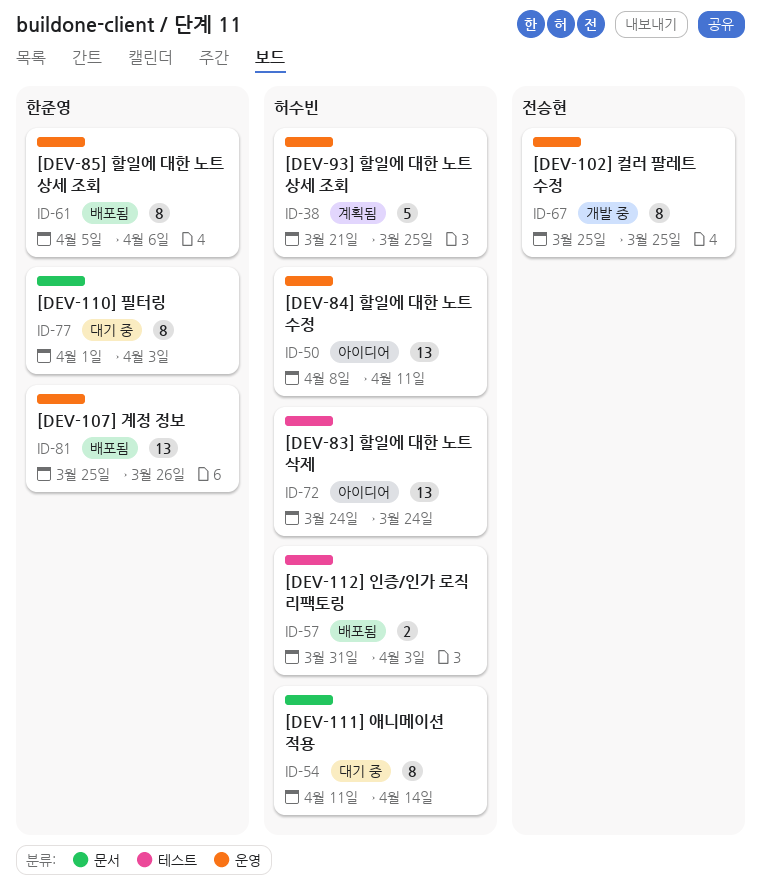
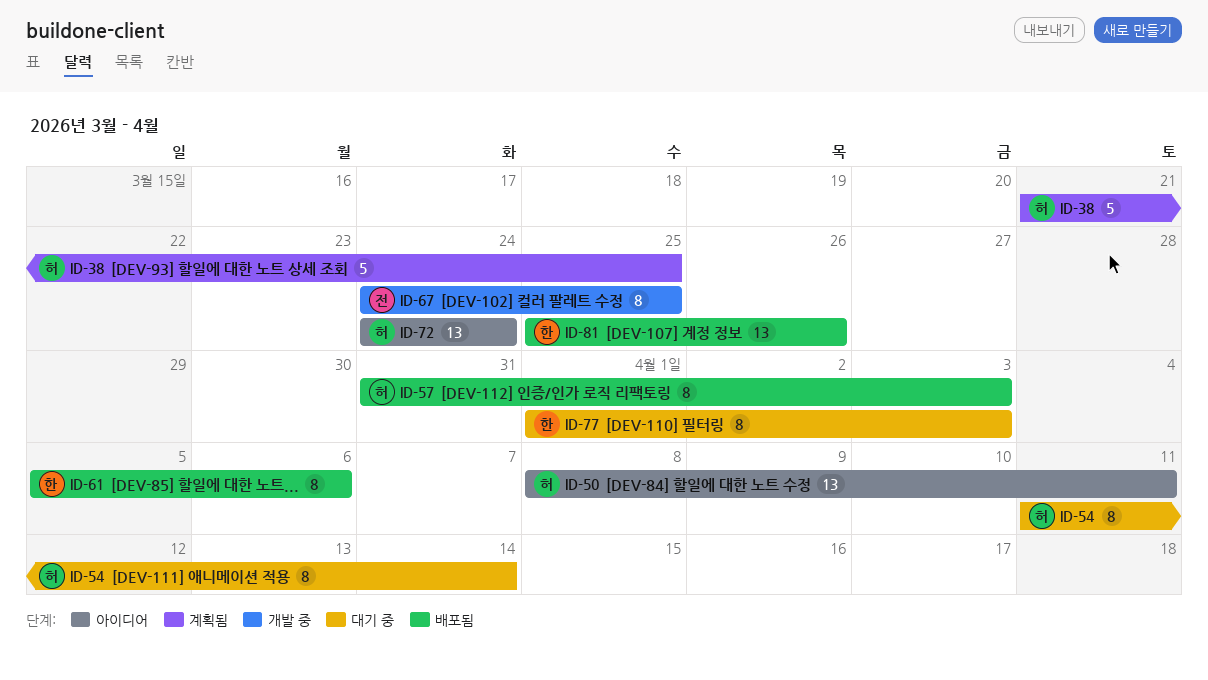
ID-57, estimate: 2 -> 8
ID-67, start: Mar 25 -> Mar 24

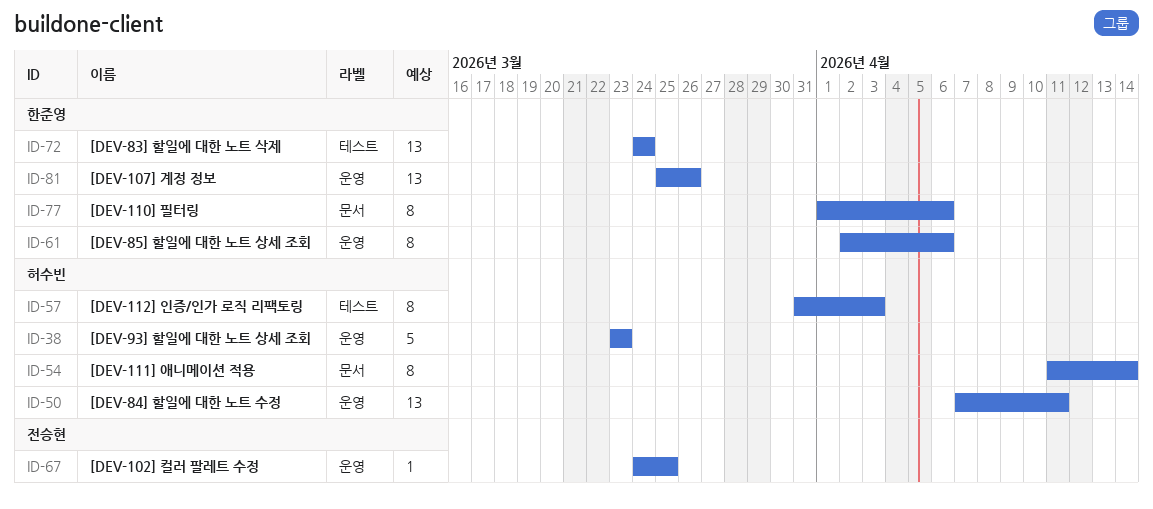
ID-38, start: Mar 21 -> Mar 23
ID-38, due: Mar 25 -> Mar 23
ID-50, start: Apr 8 -> Apr 7
ID-61, start: Apr 5 -> Apr 2
ID-67, estimate: 8 -> 1
ID-72, owner: 허수빈 -> 한준영
ID-77, due: Apr 3 -> Apr 6

